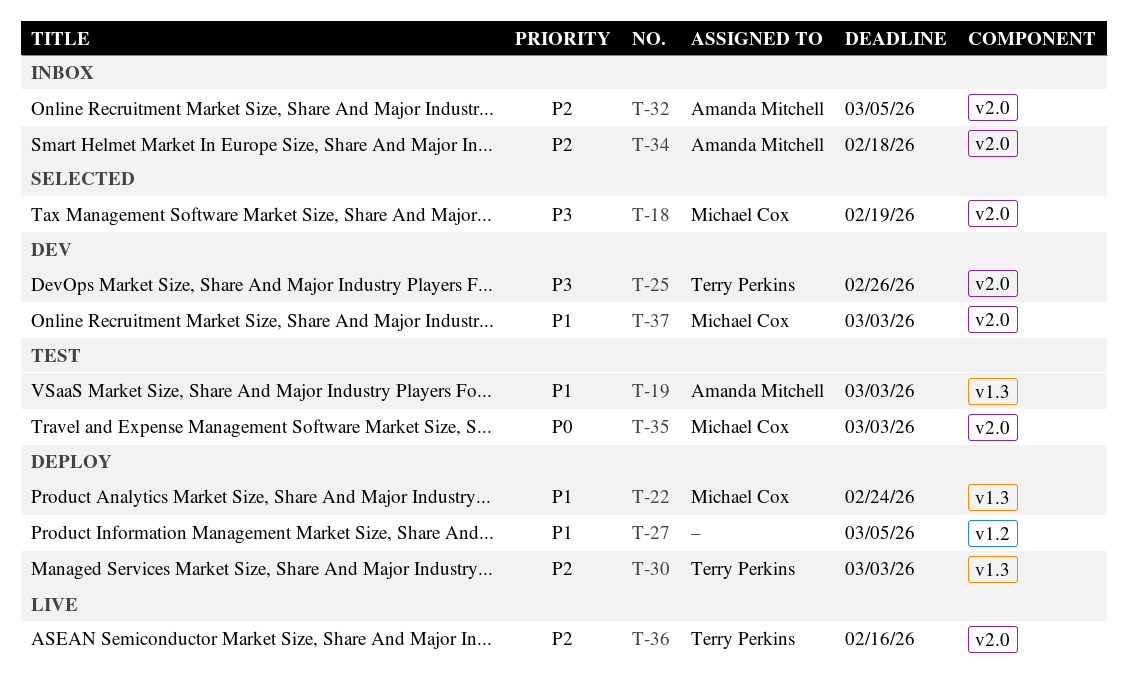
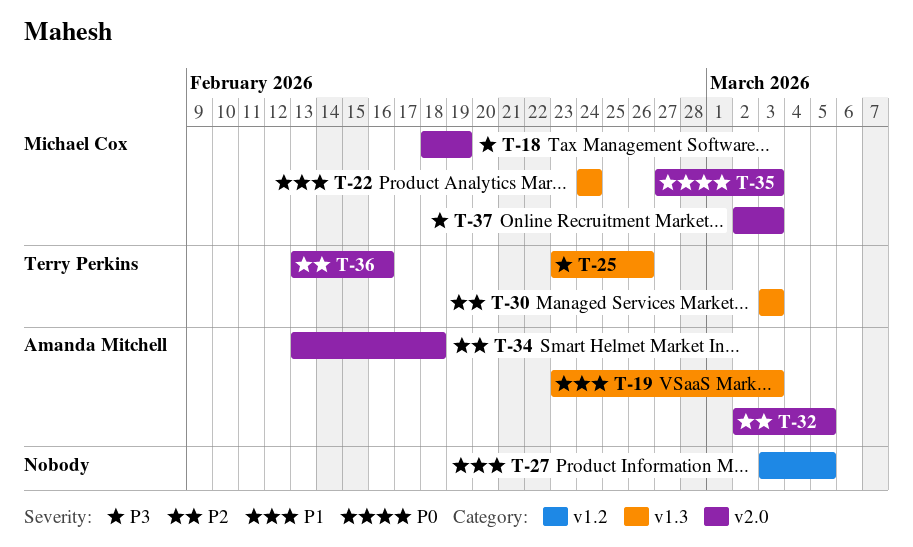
T-25, label: v2.0 -> v1.3
T-37, priority: P1 -> P3

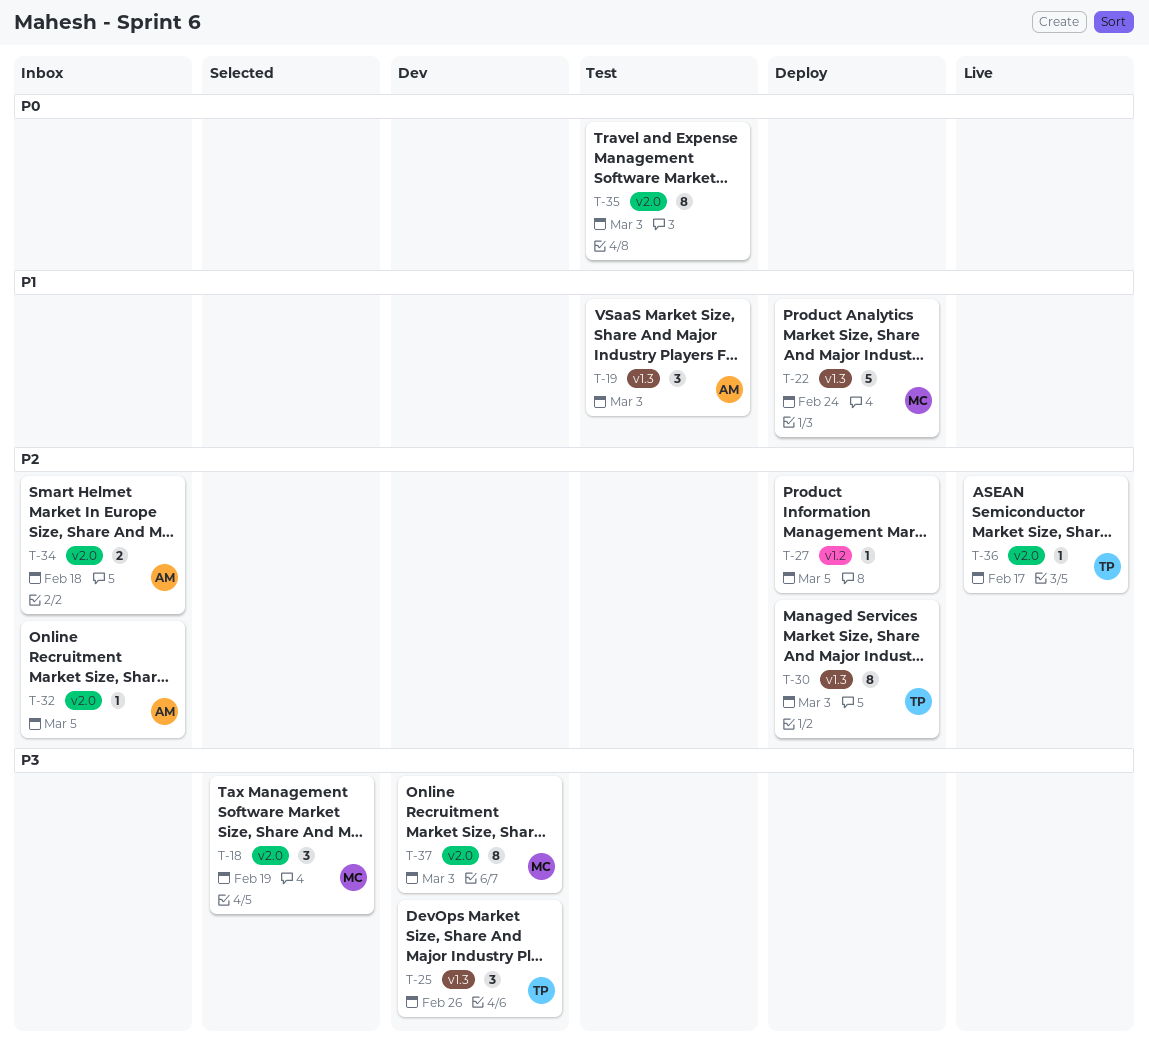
T-27, priority: P1 -> P2
T-35, owner: Michael Cox -> none
T-36, due: Feb 16 -> Feb 17

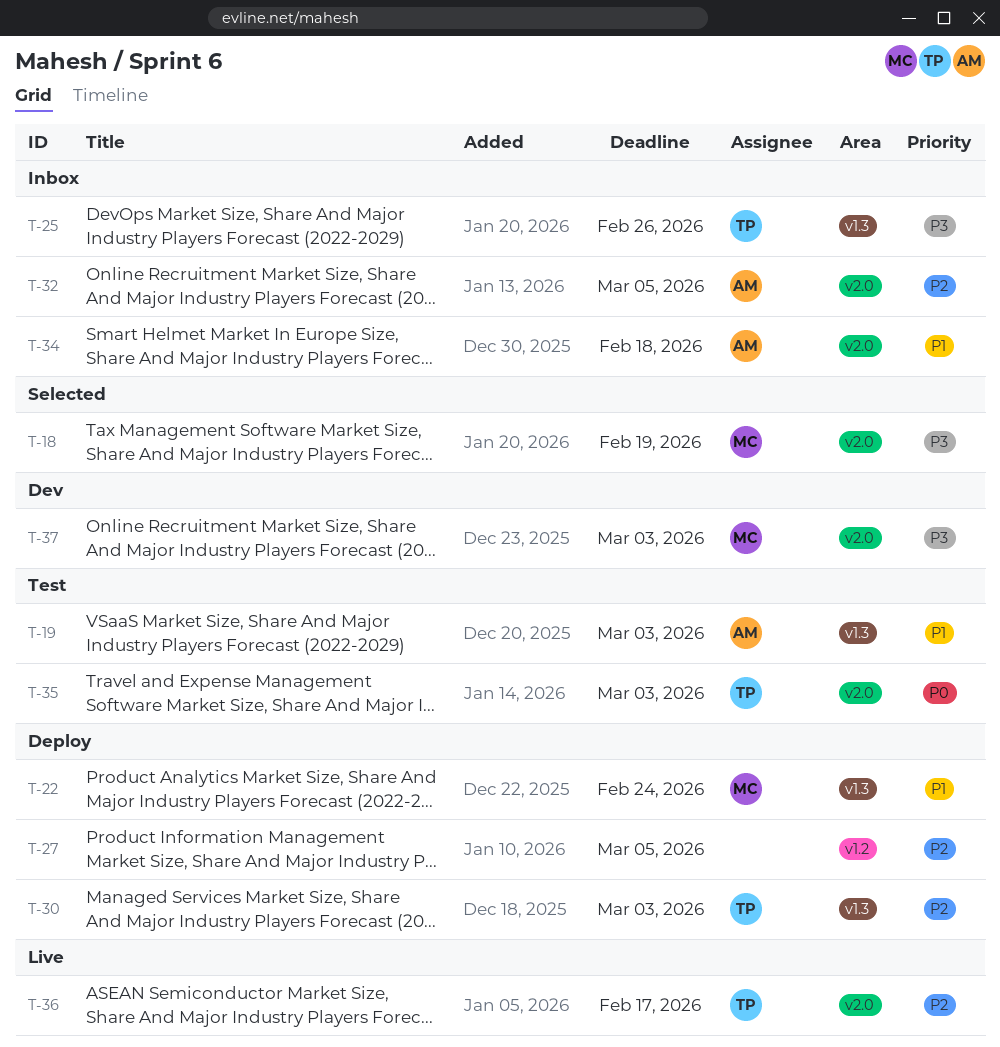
T-25, status: Dev -> Inbox
T-34, priority: P2 -> P1
T-35, owner: none -> TP

